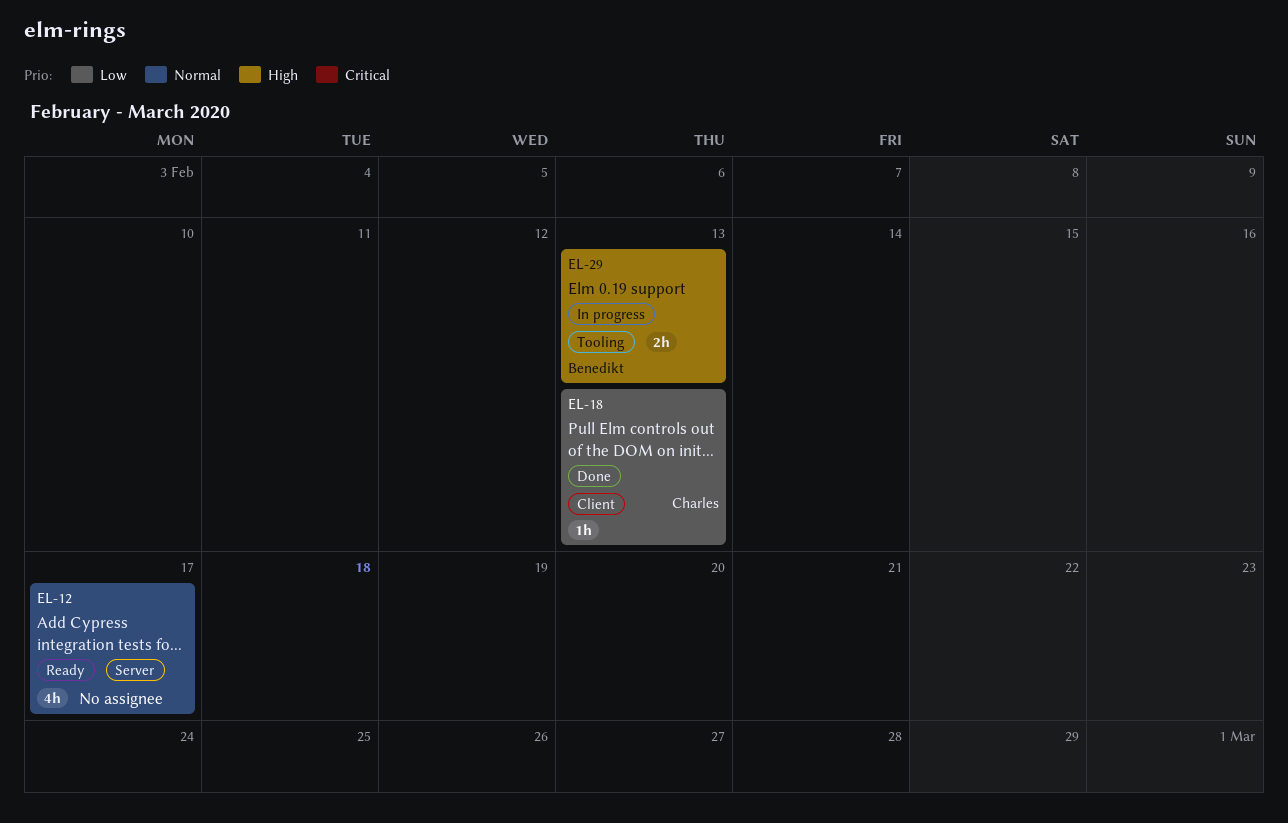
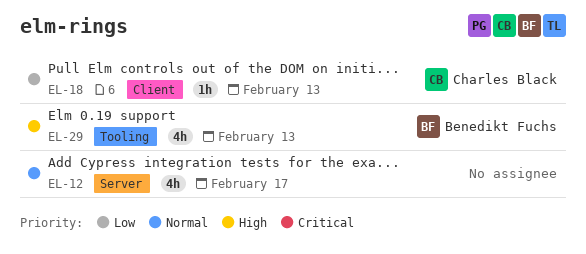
EL-29, estimate: 2h -> 4h

